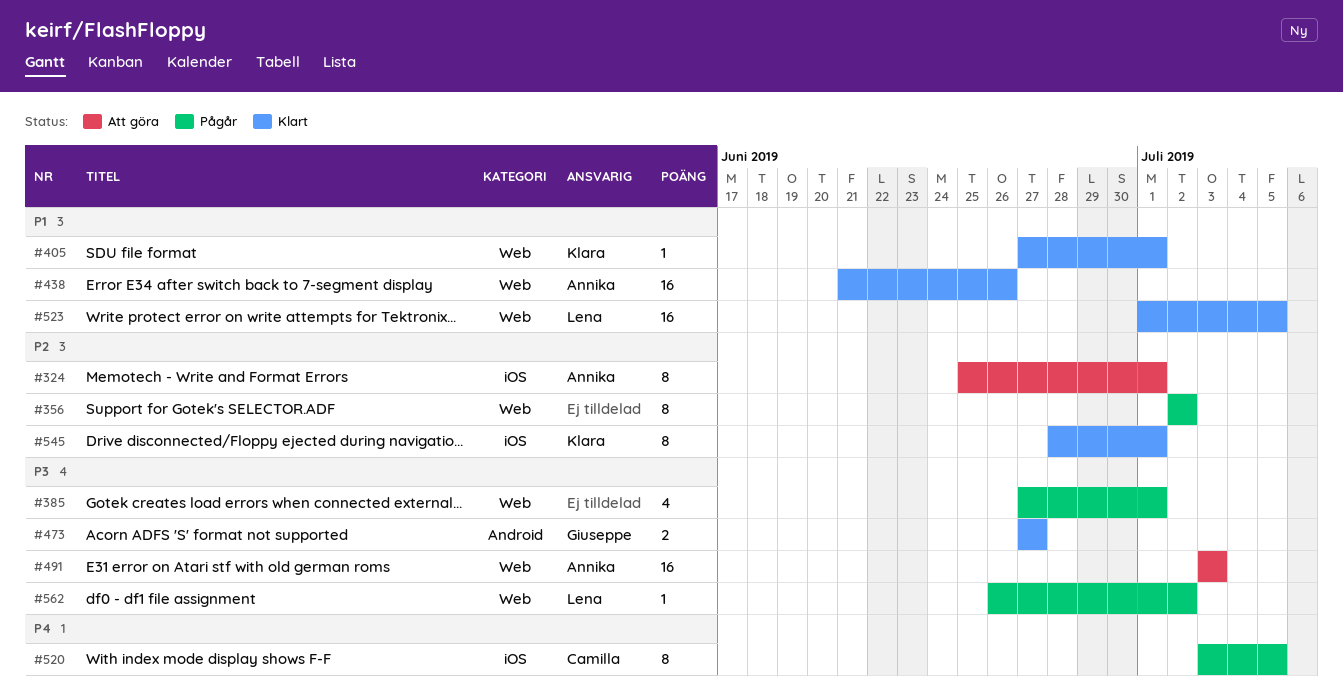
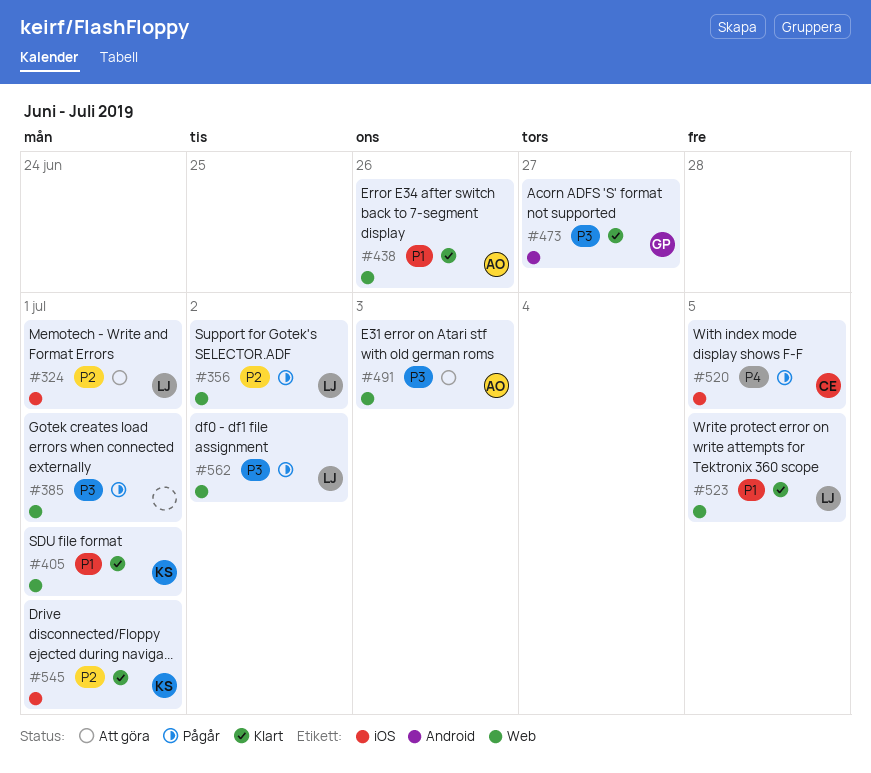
#324, owner: Annika -> Lena
#356, owner: none -> Lena

